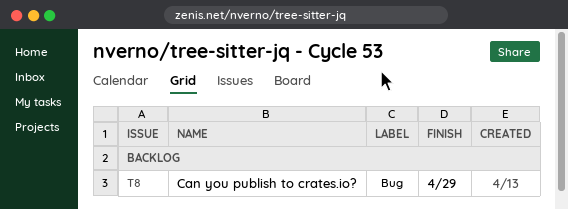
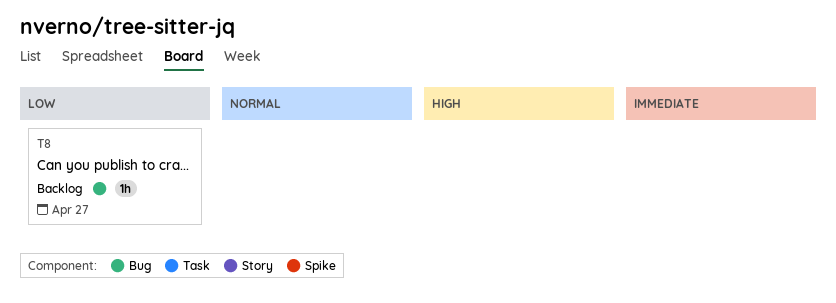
T8, due: Apr 29 -> Apr 27

